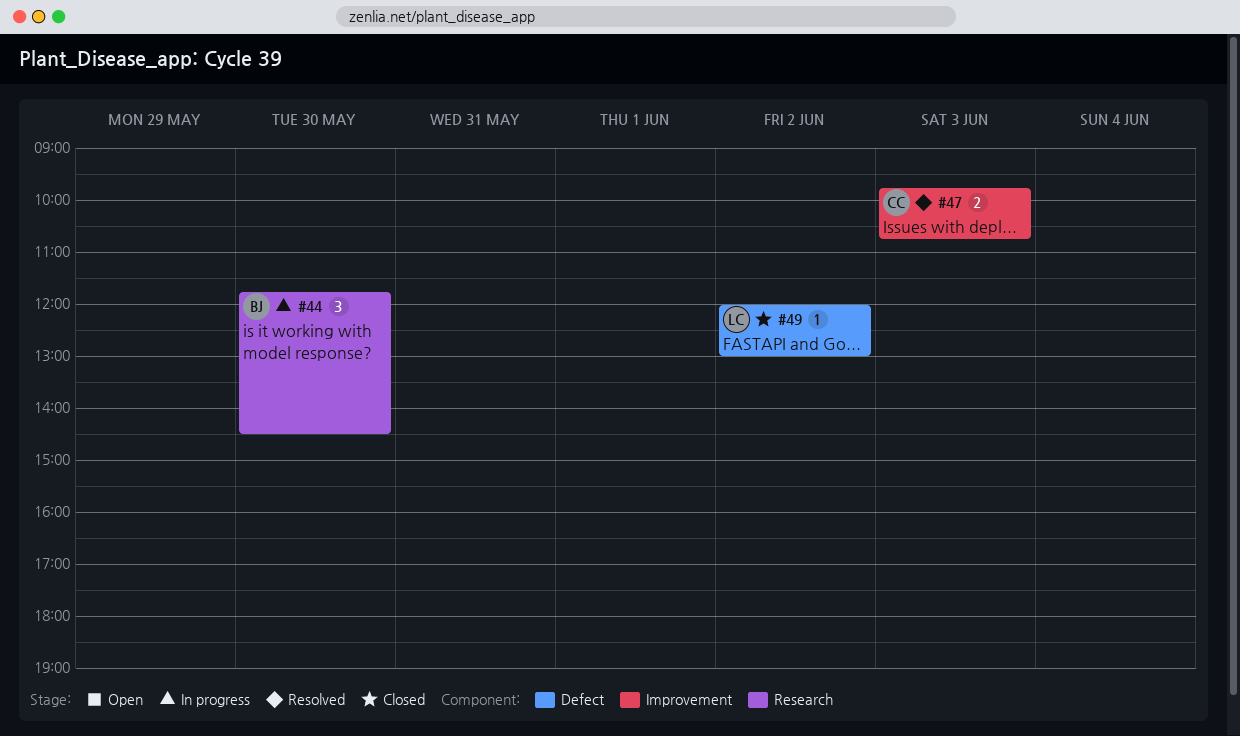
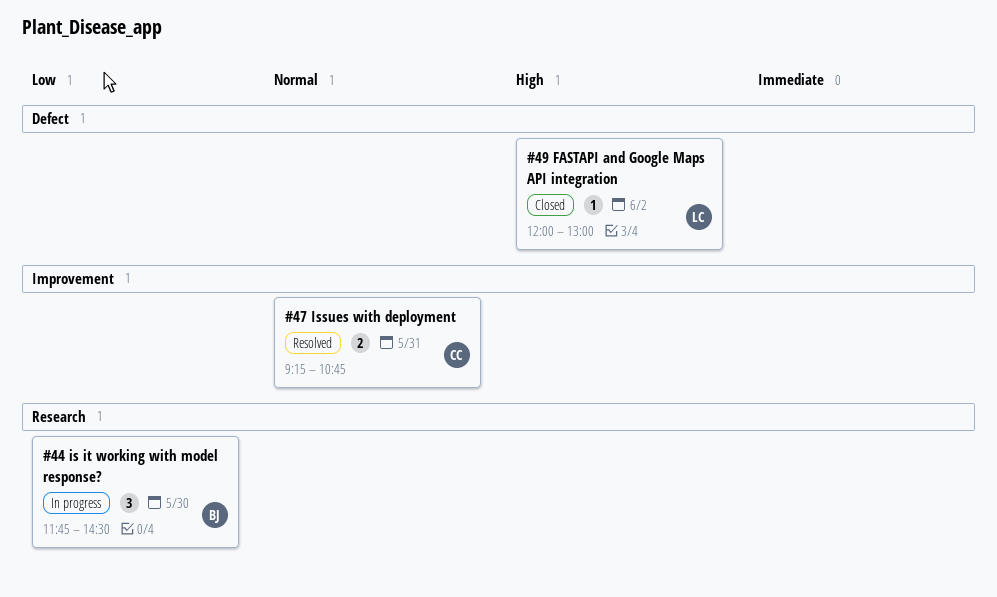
#47, day: Jun 3 -> May 31
#47, begins: 09:45 -> 09:15

